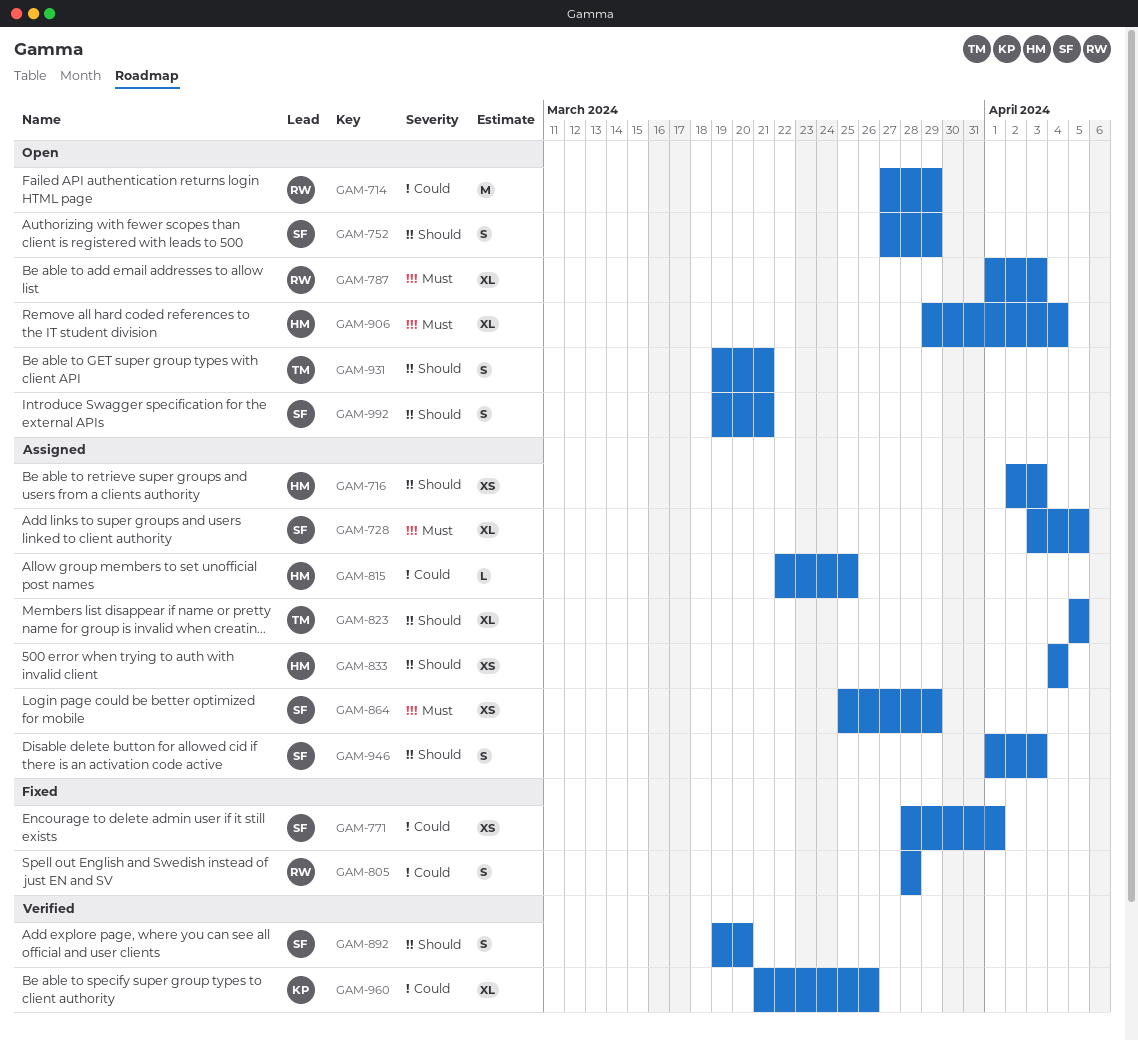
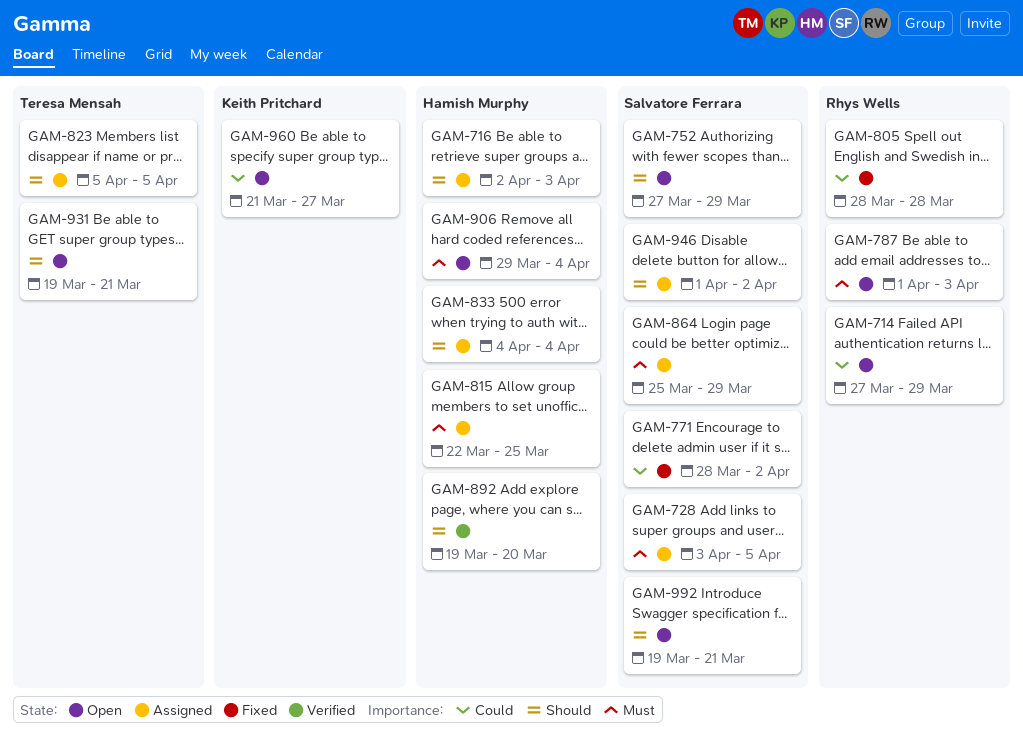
GAM-771, due: Apr 1 -> Apr 2
GAM-815, priority: Could -> Must
GAM-892, owner: Salvatore Ferrara -> Hamish Murphy
GAM-946, due: Apr 3 -> Apr 2
GAM-960, status: Verified -> Open
GAM-960, due: Mar 26 -> Mar 27

